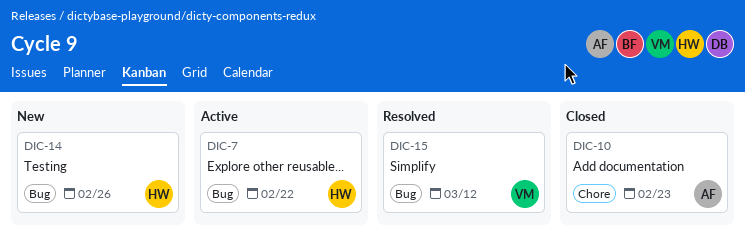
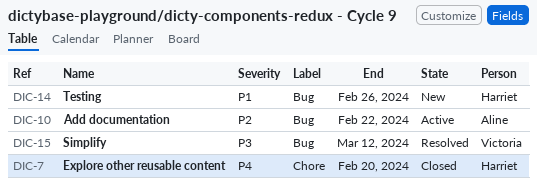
DIC-7, status: Active -> Closed
DIC-7, label: Bug -> Chore
DIC-7, due: Feb 22 -> Feb 20
DIC-10, status: Closed -> Active
DIC-10, label: Chore -> Bug
DIC-10, due: Feb 23 -> Feb 22

